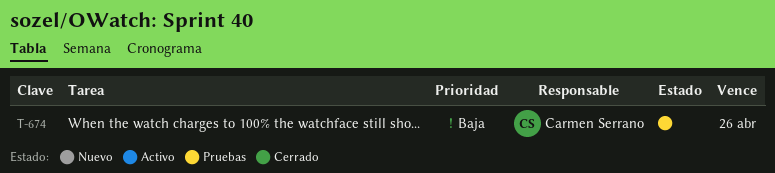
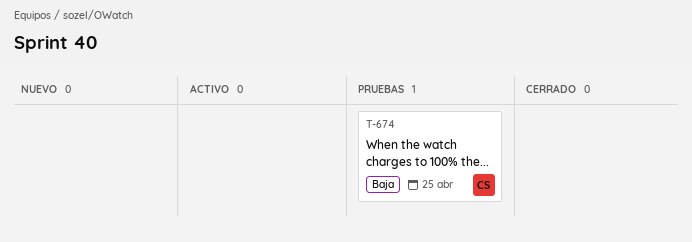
T-674, due: Apr 26 -> Apr 25

